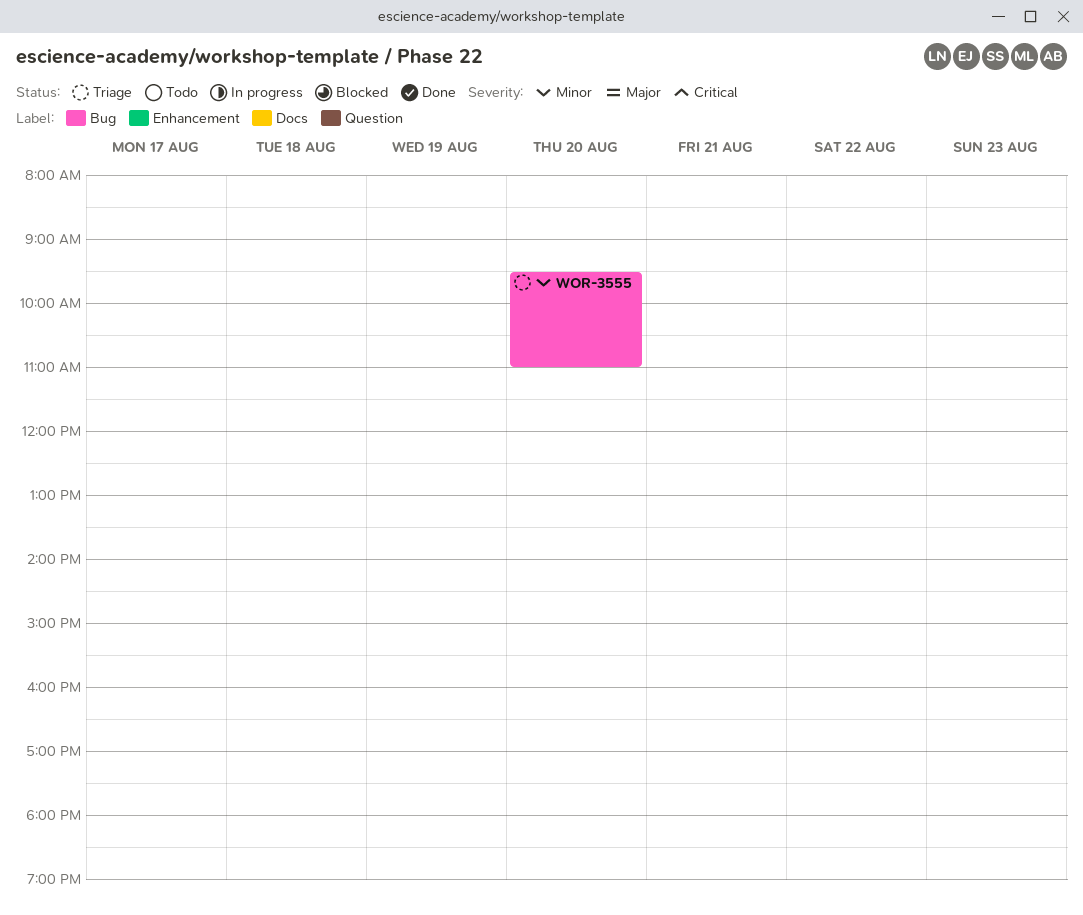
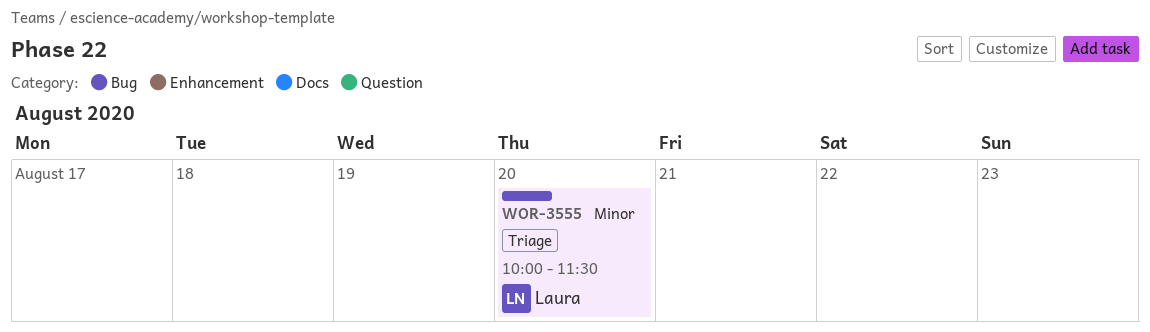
WOR-3555, begins: 09:30 -> 10:00
WOR-3555, ends: 11:00 -> 11:30

